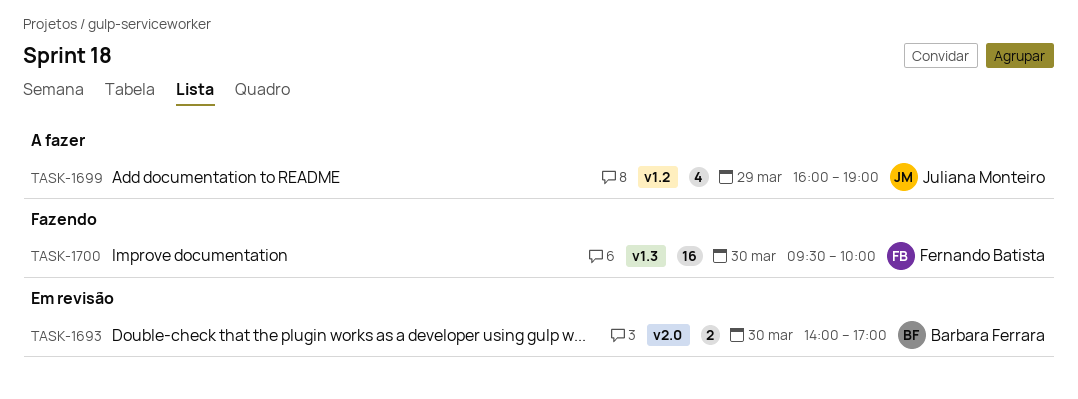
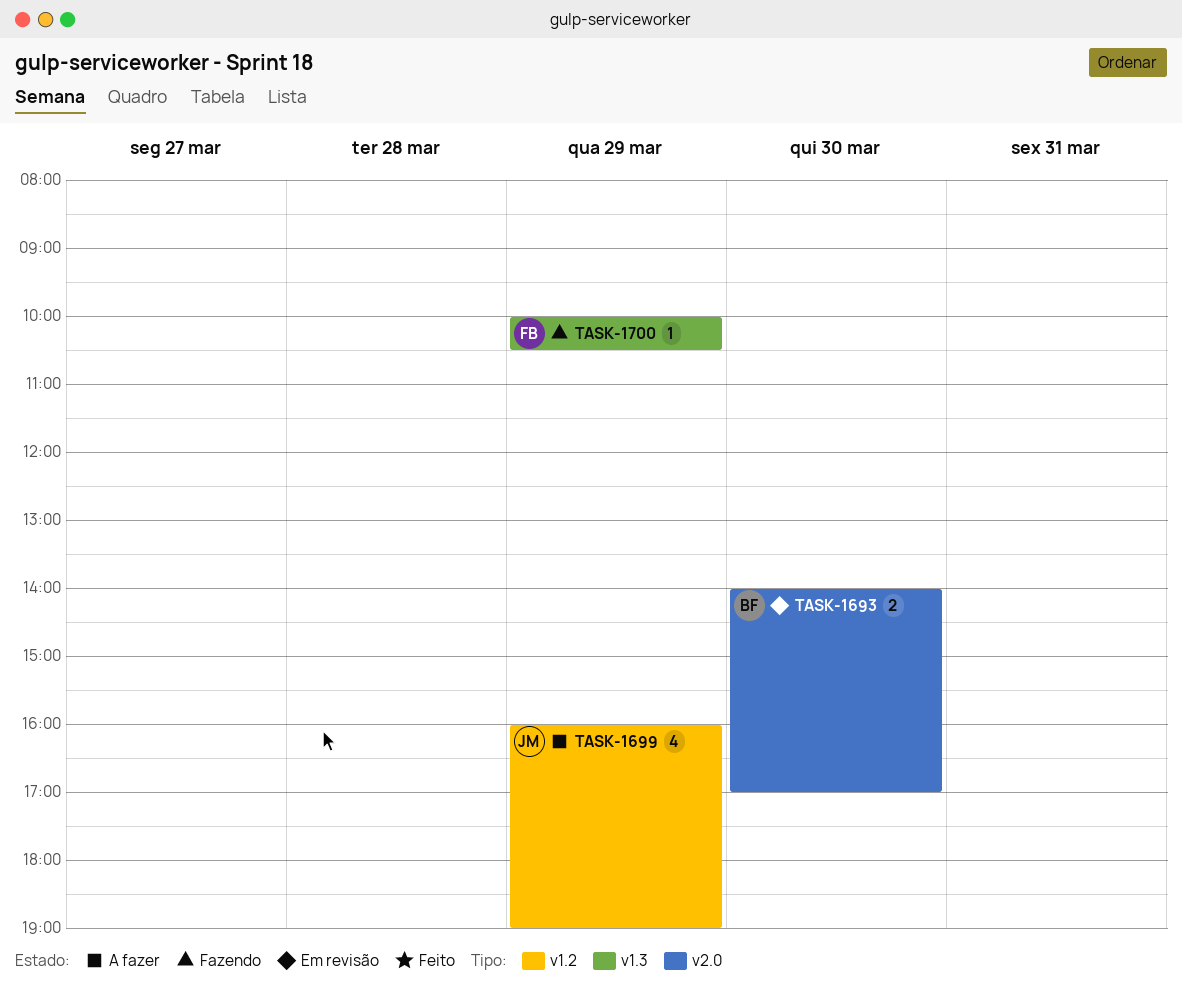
TASK-1700, estimate: 16 -> 1
TASK-1700, day: Mar 30 -> Mar 29
TASK-1700, begins: 09:30 -> 10:00
TASK-1700, ends: 10:00 -> 10:30

